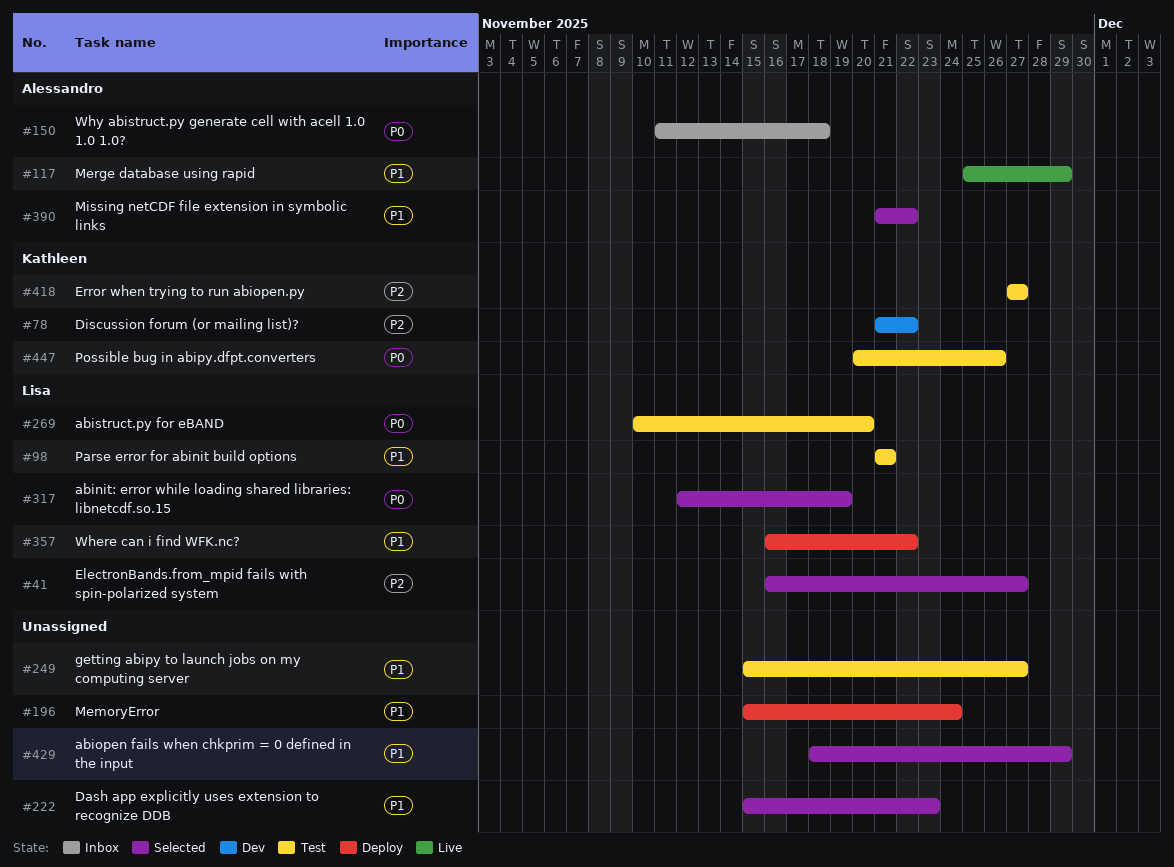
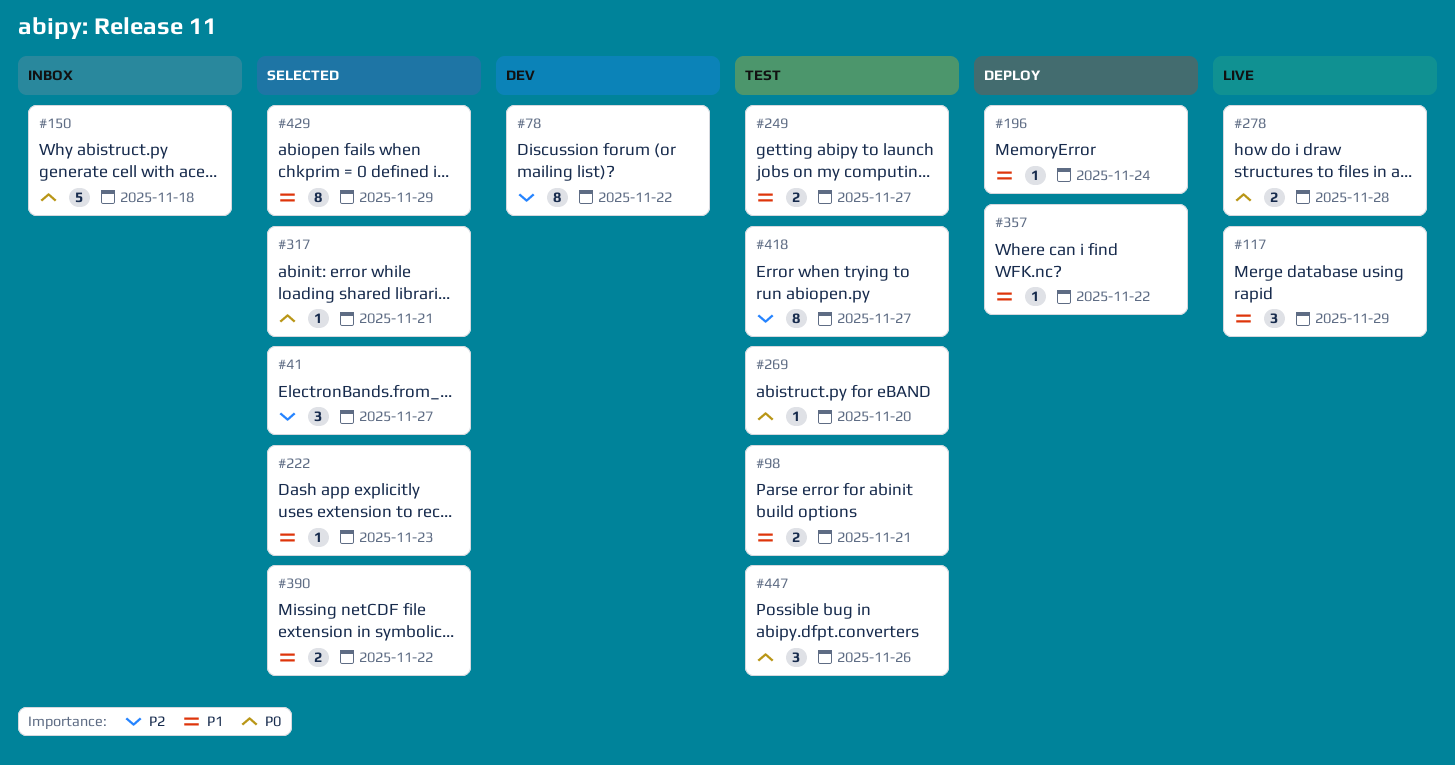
#278: none -> present
#317, due: Nov 19 -> Nov 21

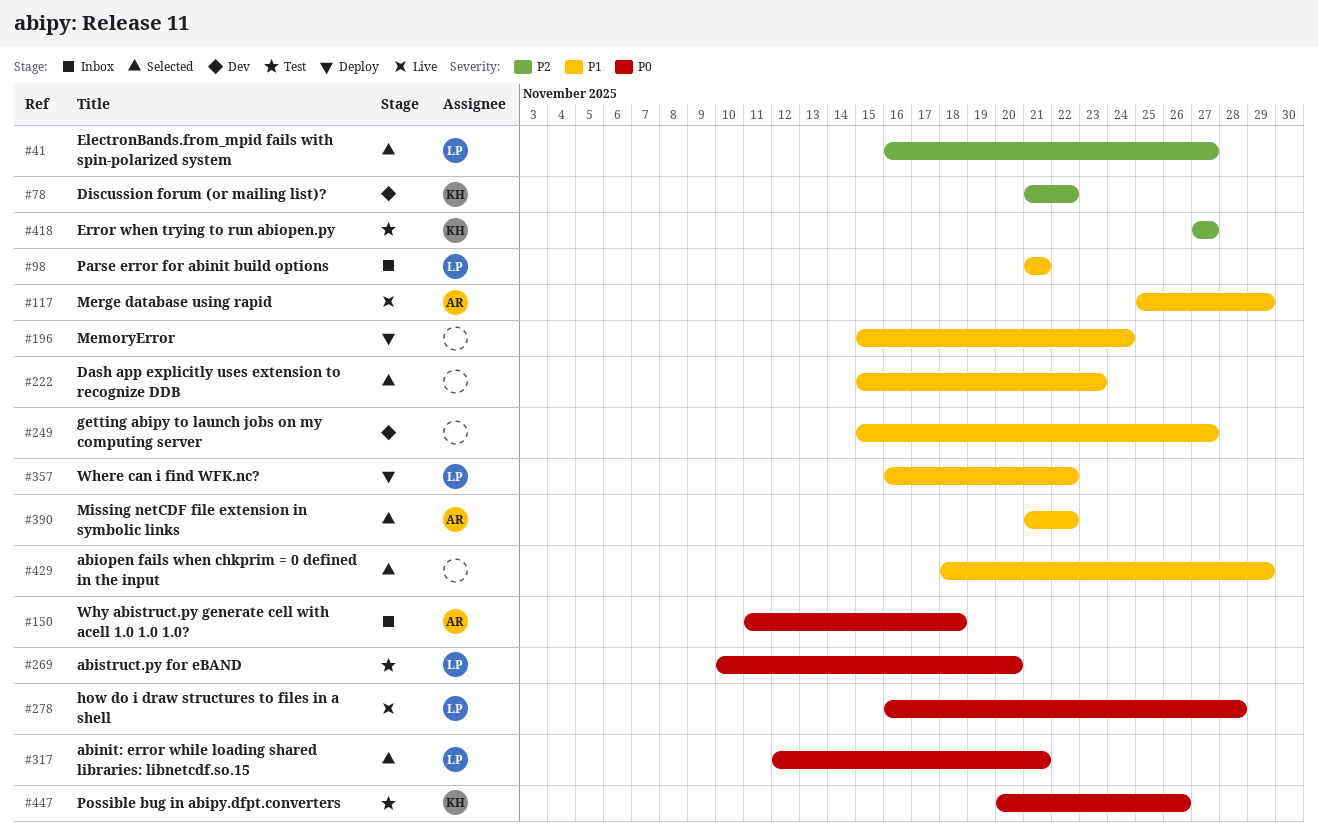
#98, status: Test -> Inbox
#249, status: Test -> Dev

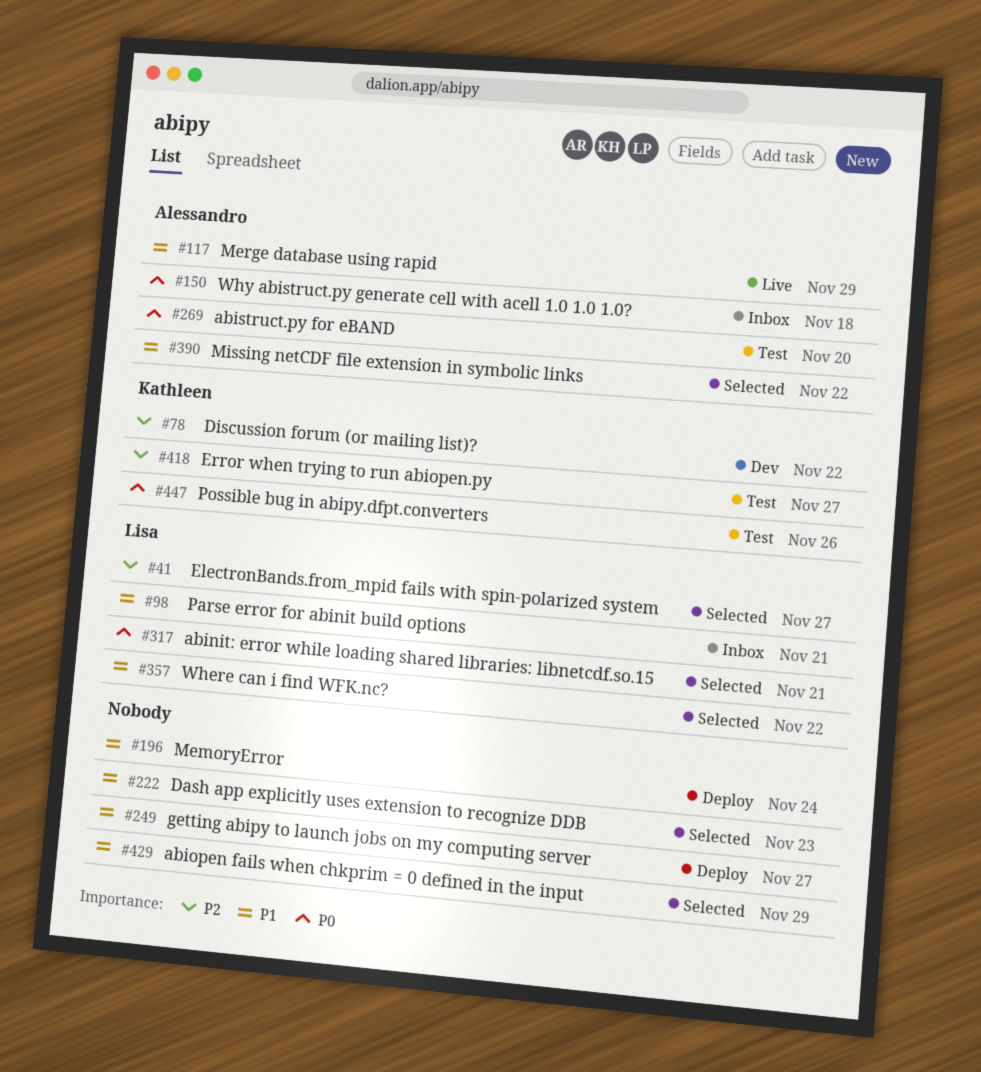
#249, status: Dev -> Deploy
#269, owner: Lisa -> Alessandro
#278: present -> none
#357, status: Deploy -> Selected

